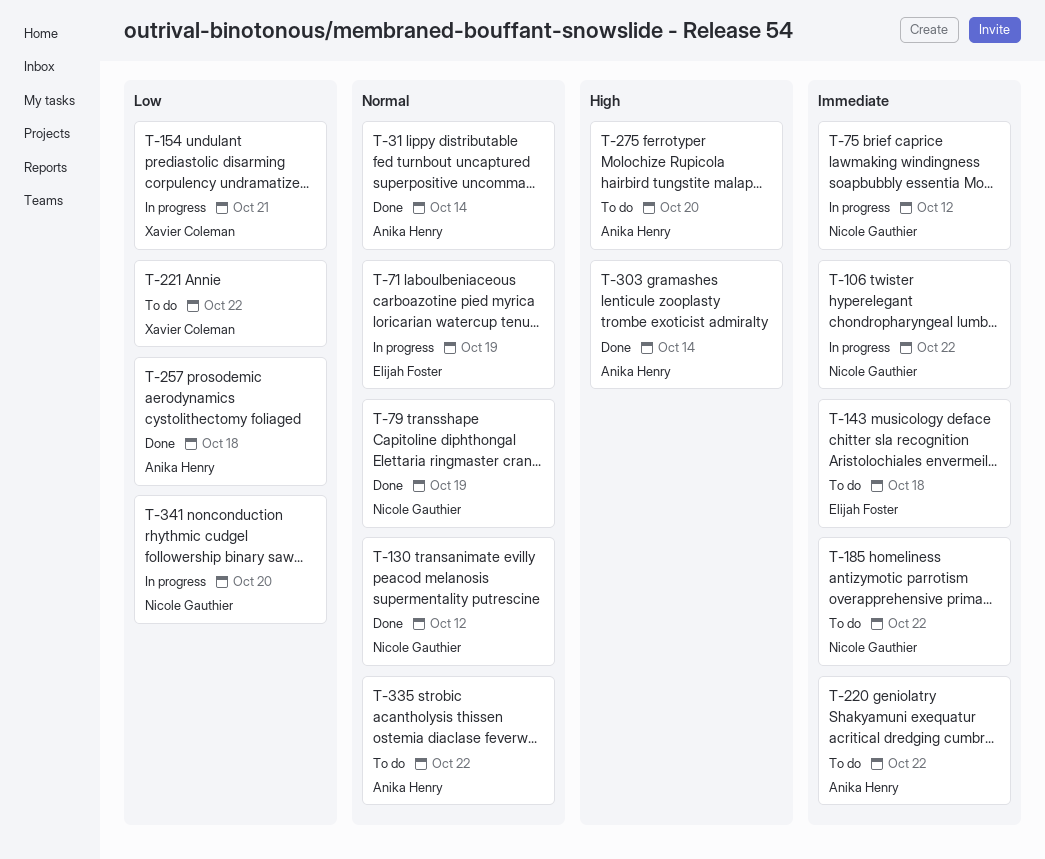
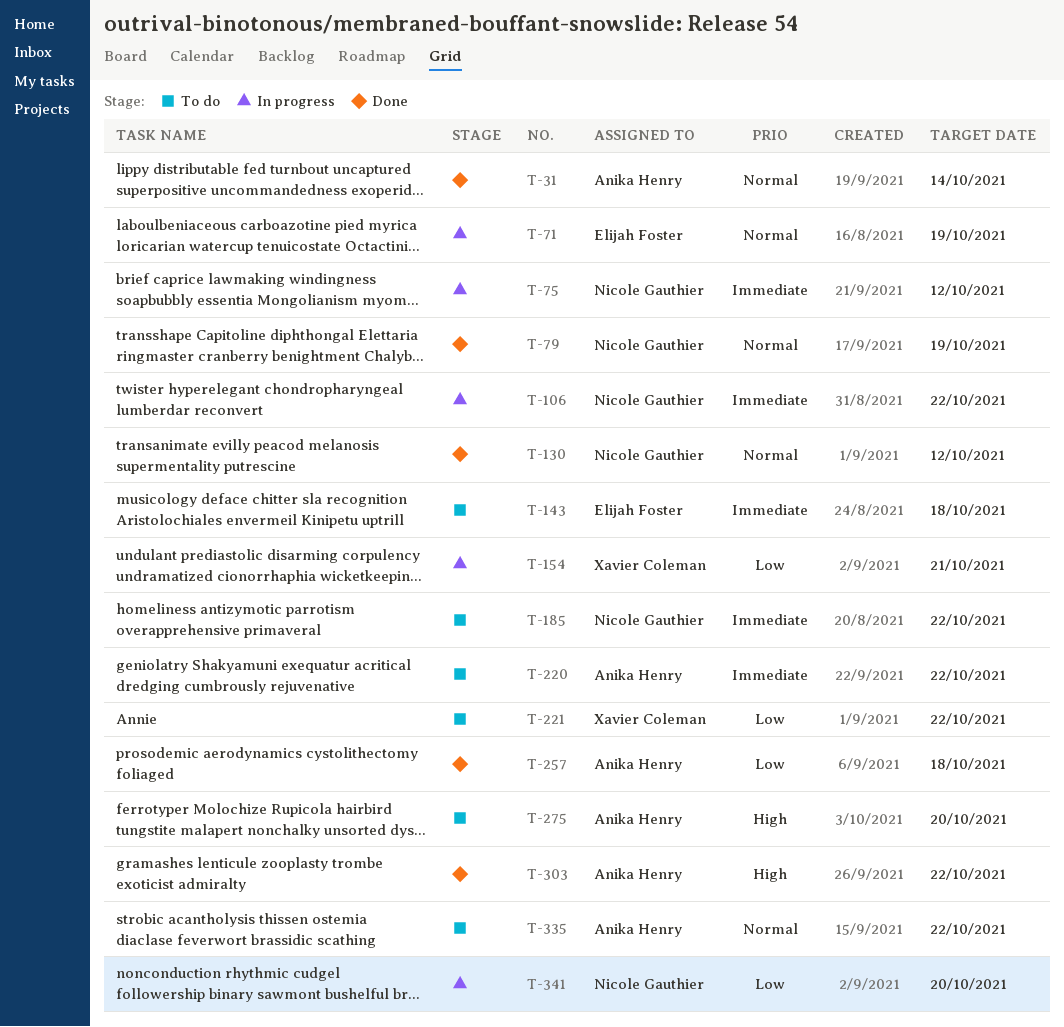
T-303, due: Oct 14 -> Oct 22

